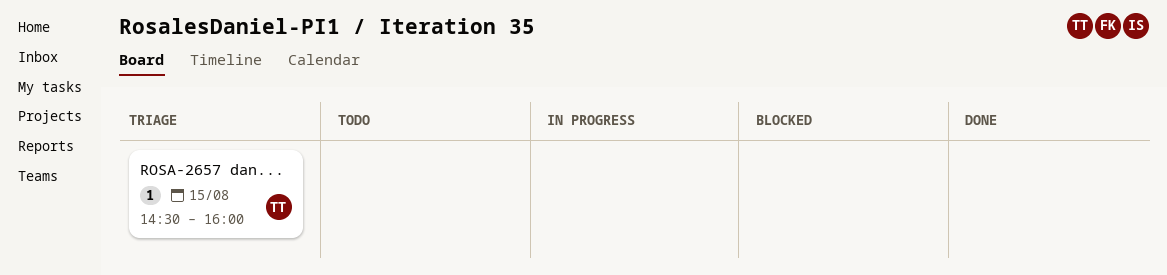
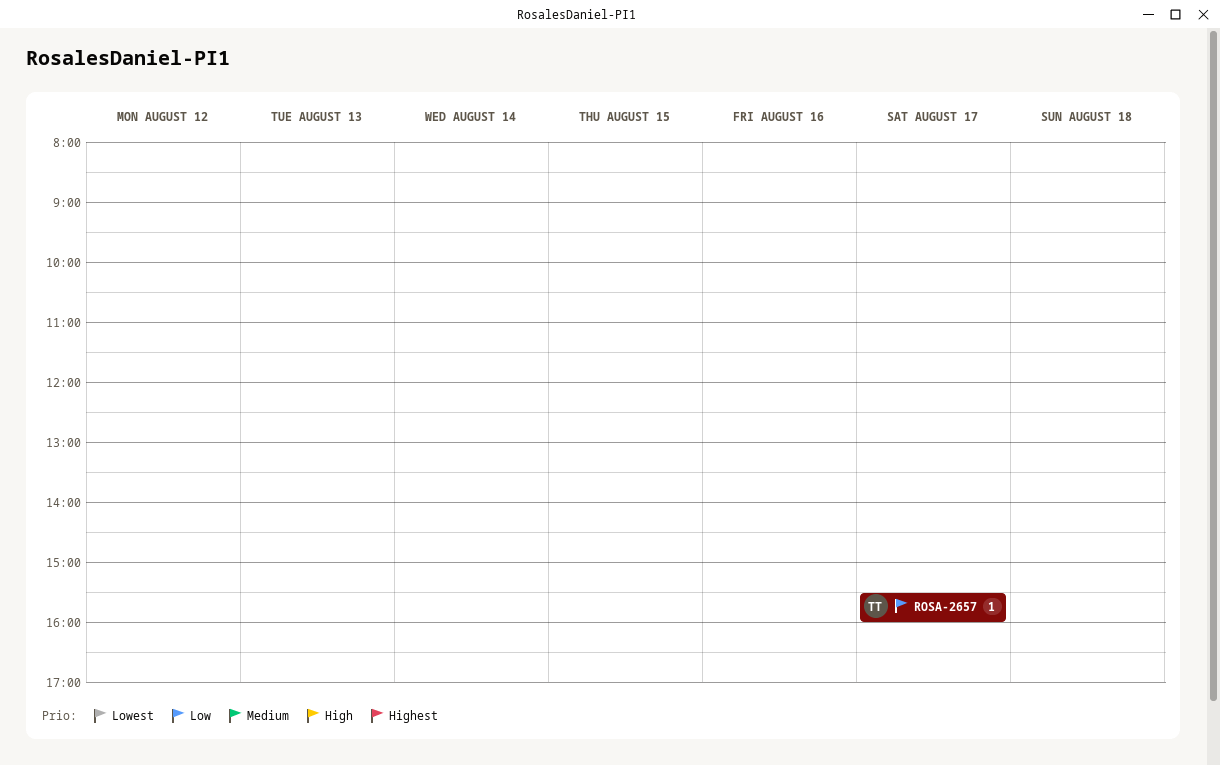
ROSA-2657, day: Aug 15 -> Aug 17
ROSA-2657, begins: 14:30 -> 15:30

